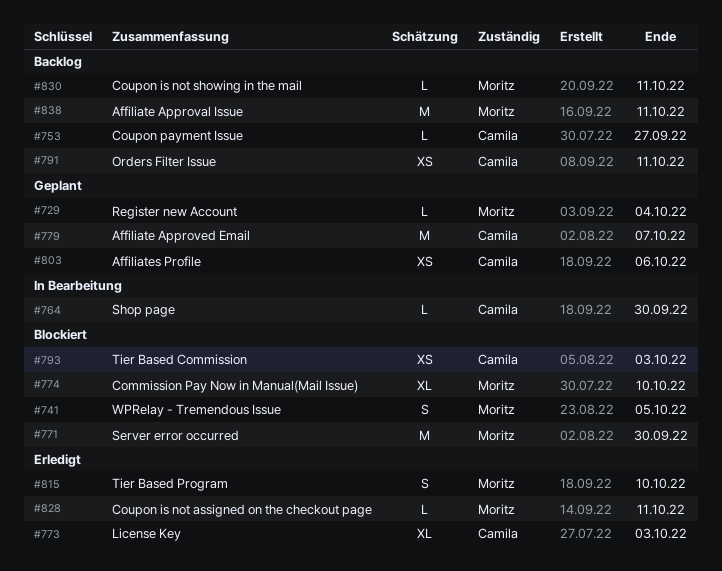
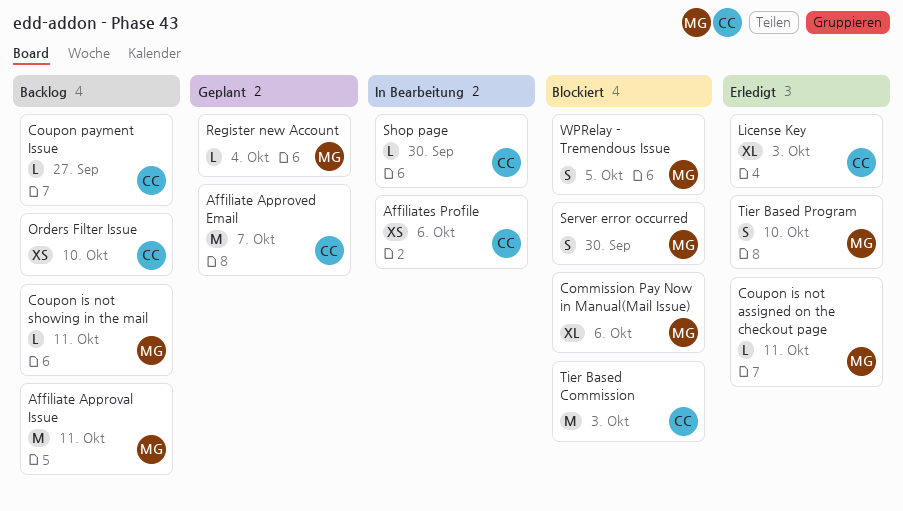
Affiliates Profile, status: Geplant -> In Bearbeitung
Commission Pay Now in Manual(Mail Issue), due: Oct 10 -> Oct 6
Orders Filter Issue, due: Oct 11 -> Oct 10
Server error occurred, estimate: M -> S
Tier Based Commission, estimate: XS -> M

